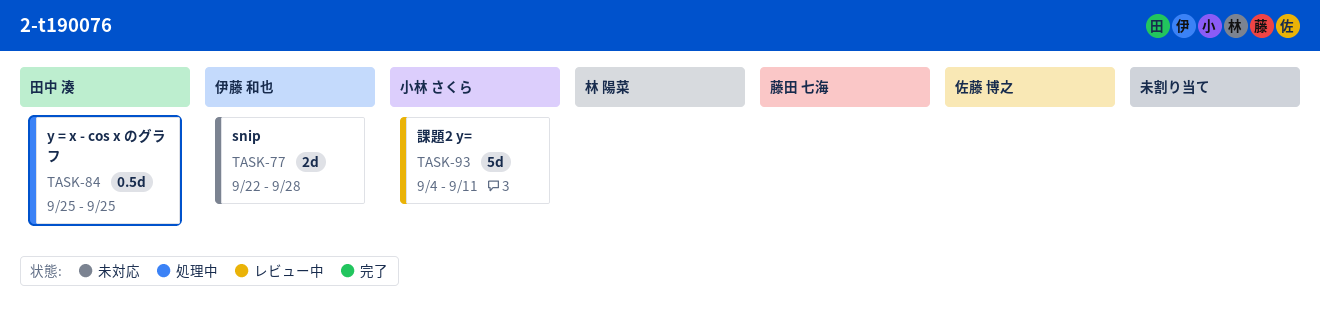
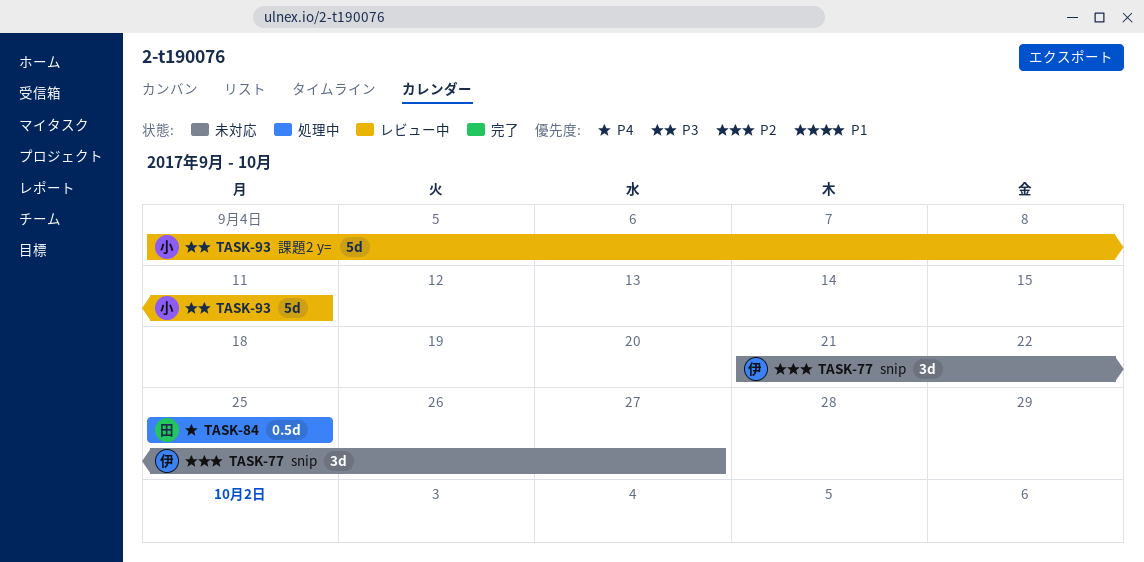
TASK-77, estimate: 2d -> 3d
TASK-77, start: Sep 22 -> Sep 21
TASK-77, due: Sep 28 -> Sep 27

